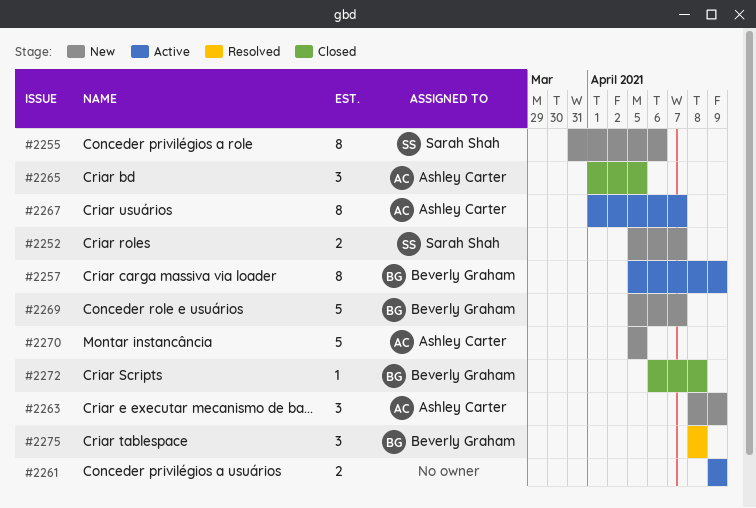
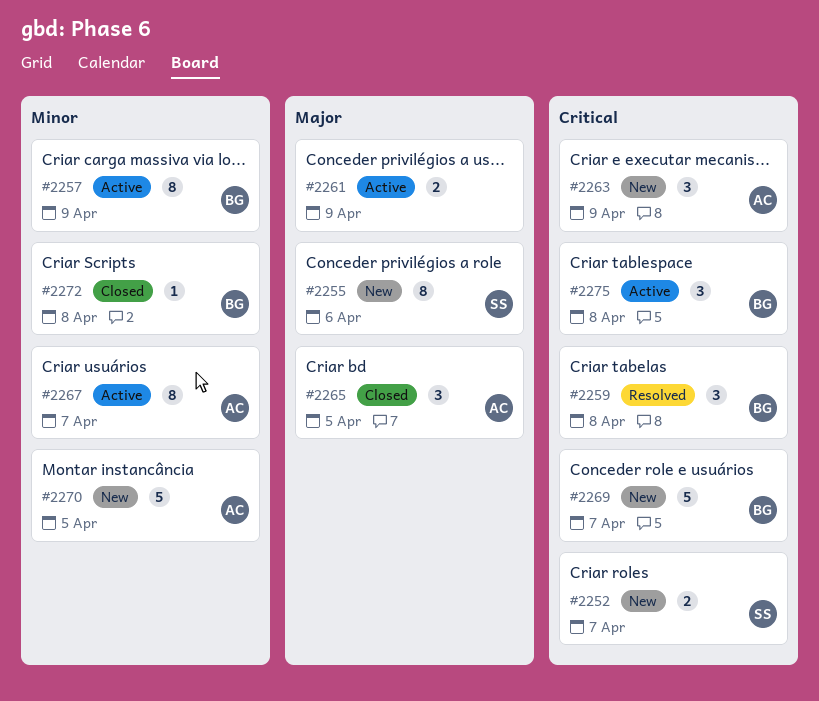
#2259: none -> present
#2275, status: Resolved -> Active

